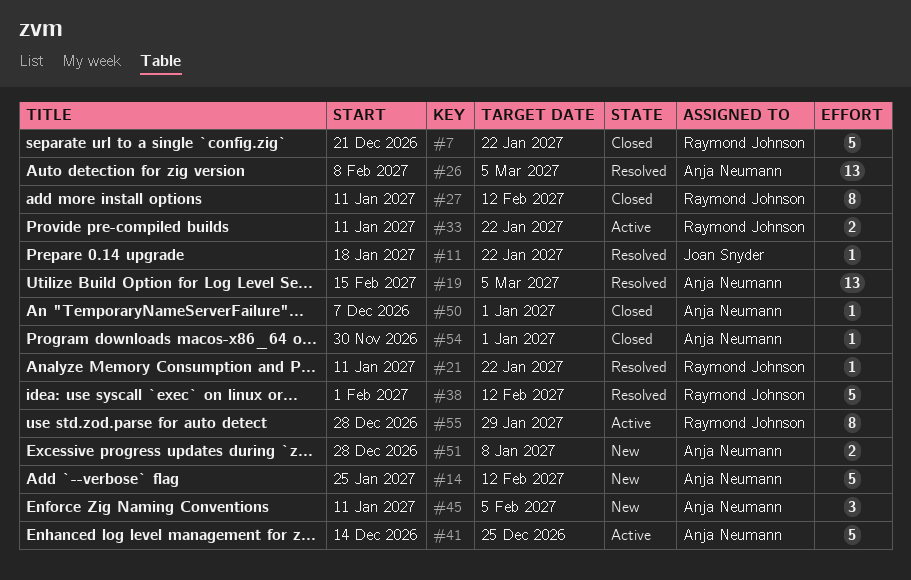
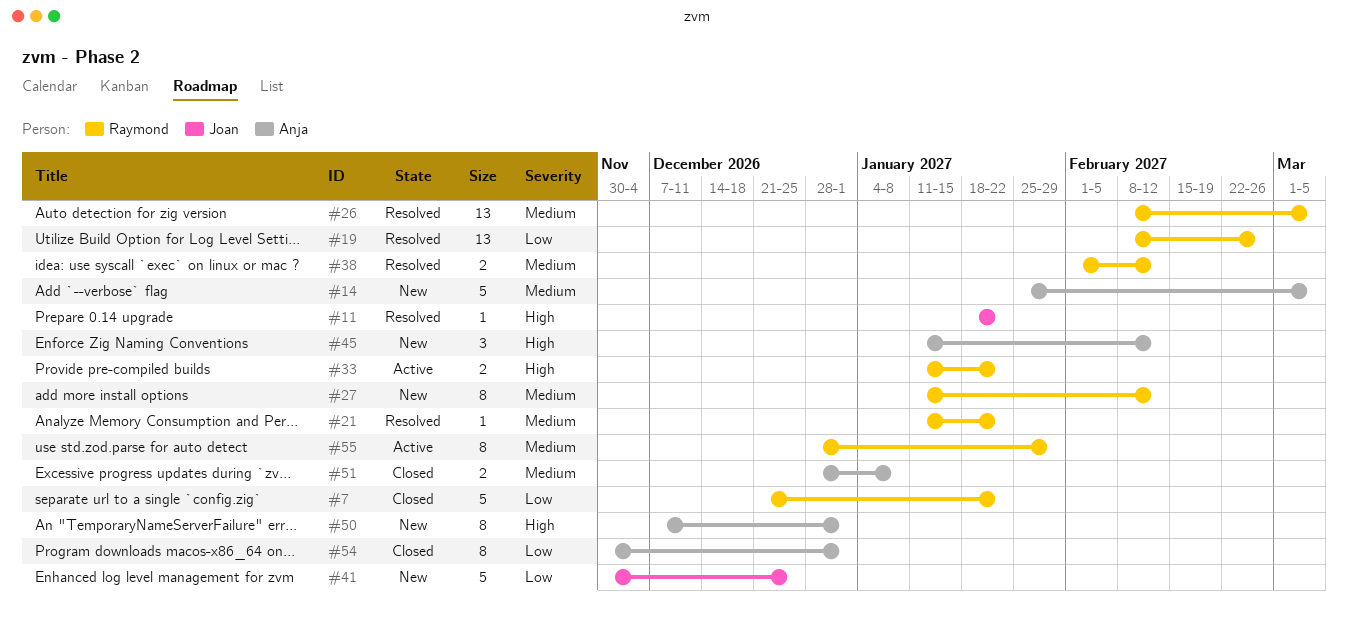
#14, due: Feb 12 -> Mar 5
#19, owner: Anja Neumann -> Raymond Johnson
#19, start: Feb 15 -> Feb 8
#19, due: Mar 5 -> Feb 26
#26, owner: Anja Neumann -> Raymond Johnson
#27, status: Closed -> New
#38, estimate: 5 -> 2
#41, status: Active -> New
#41, owner: Anja Neumann -> Joan Snyder
#41, start: Dec 14 -> Nov 30
#45, due: Feb 5 -> Feb 12
#50, status: Closed -> New
#50, estimate: 1 -> 8
#51, status: New -> Closed
#54, estimate: 1 -> 8

